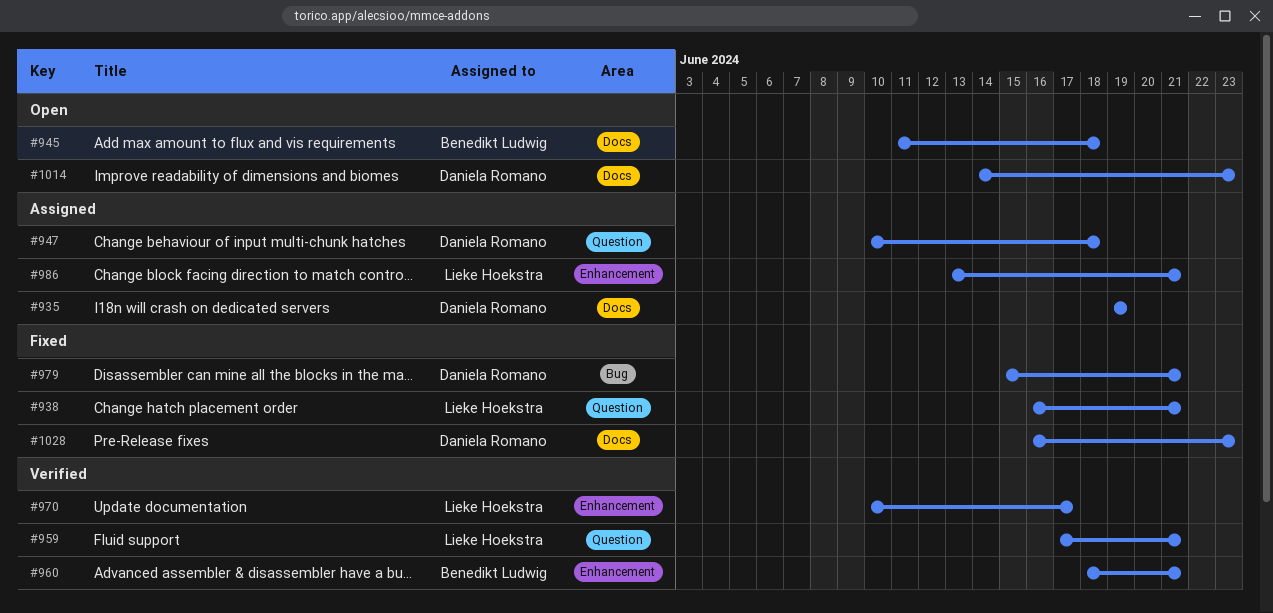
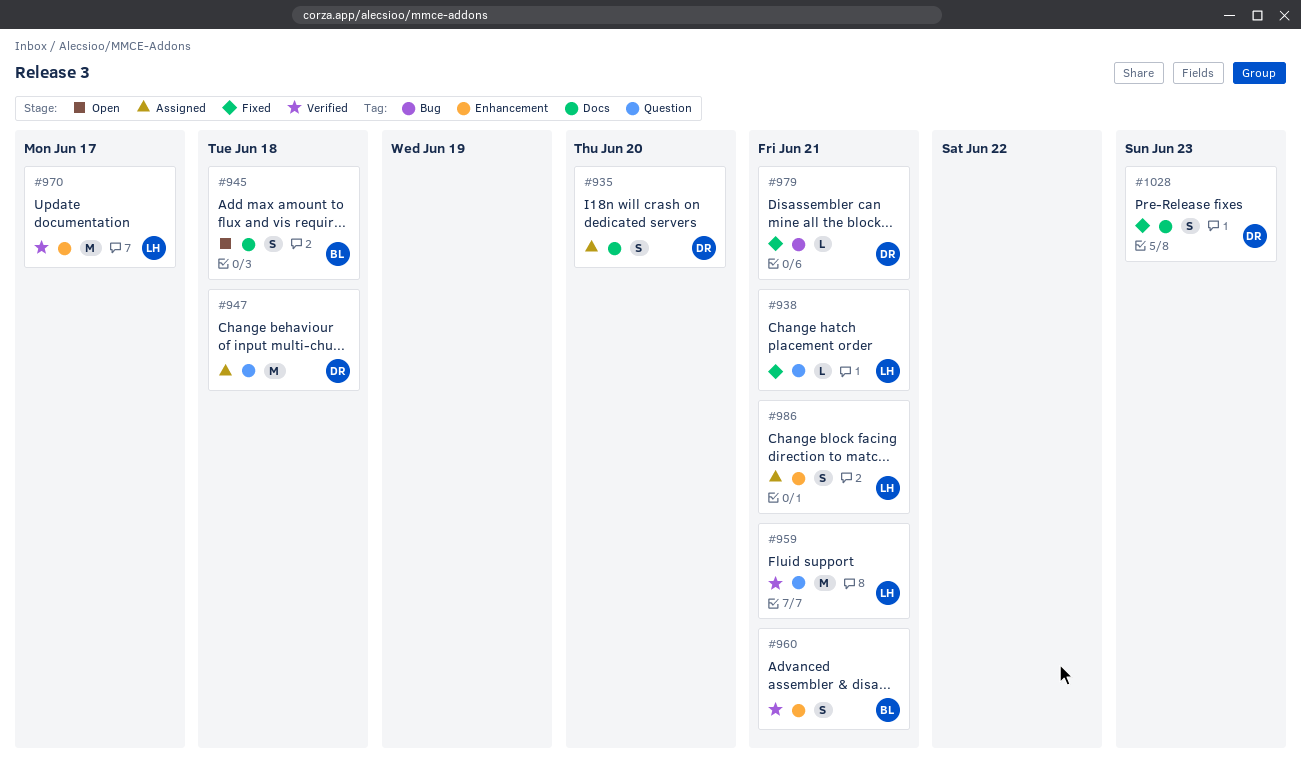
#935, due: Jun 19 -> Jun 20
#1014: present -> none

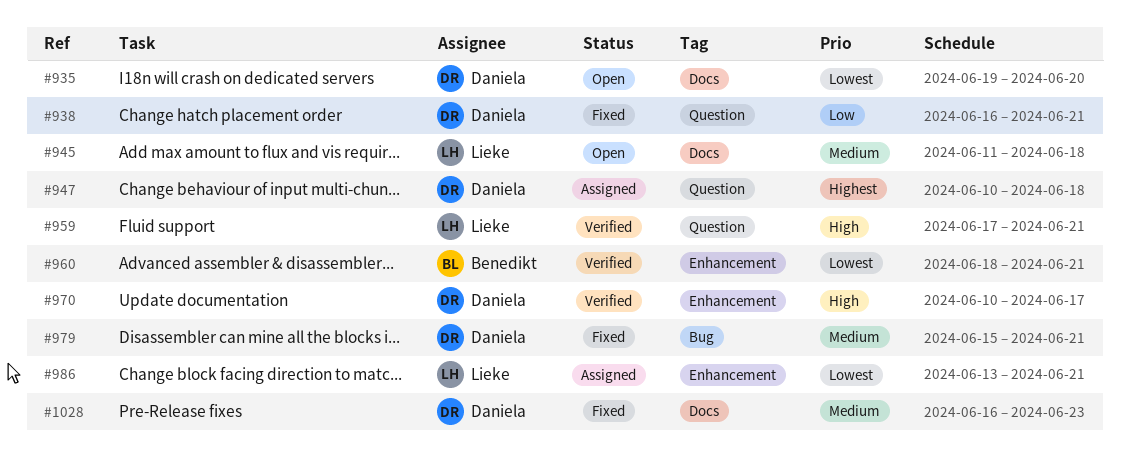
#935, status: Assigned -> Open
#938, owner: Lieke -> Daniela
#945, owner: Benedikt -> Lieke
#970, owner: Lieke -> Daniela

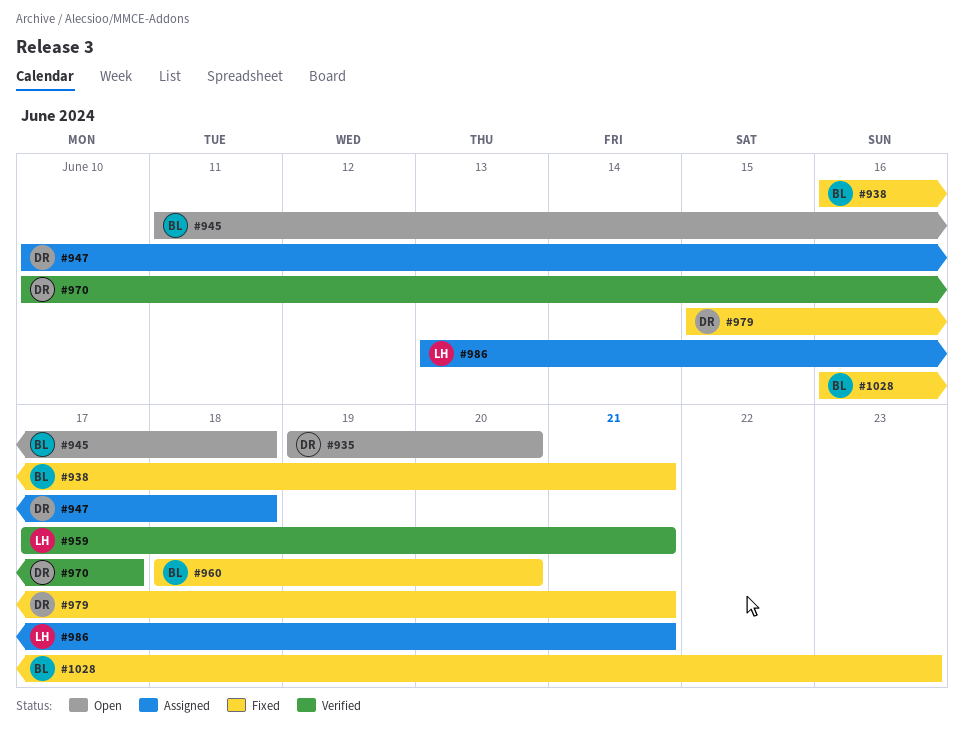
#938, owner: Daniela -> Benedikt
#945, owner: Lieke -> Benedikt
#960, status: Verified -> Fixed
#960, due: Jun 21 -> Jun 20
#1028, owner: Daniela -> Benedikt

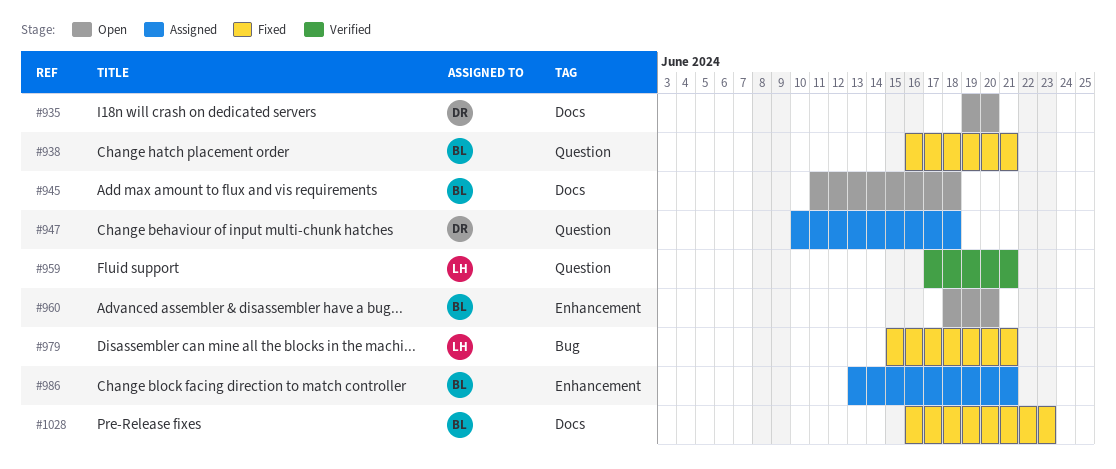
#960, status: Fixed -> Open
#970: present -> none
#979, owner: DR -> LH
#986, owner: LH -> BL

